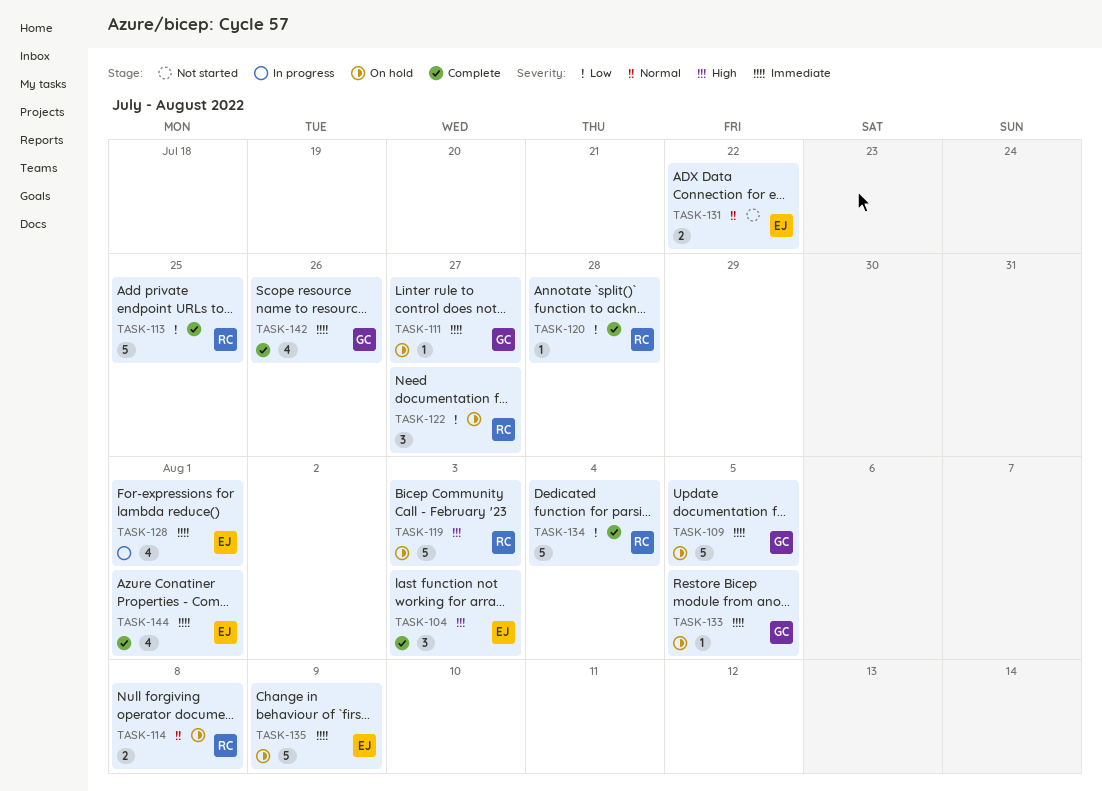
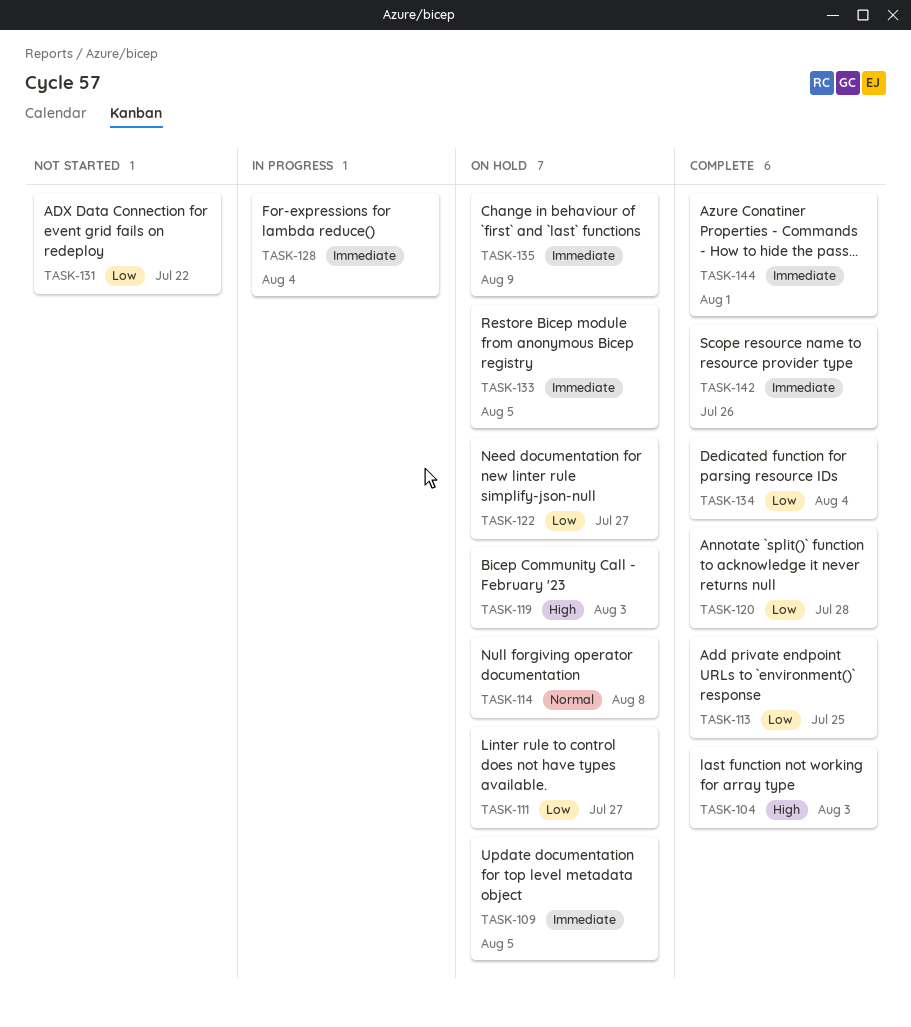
TASK-111, priority: Immediate -> Low
TASK-128, due: Aug 1 -> Aug 4
TASK-131, priority: Normal -> Low

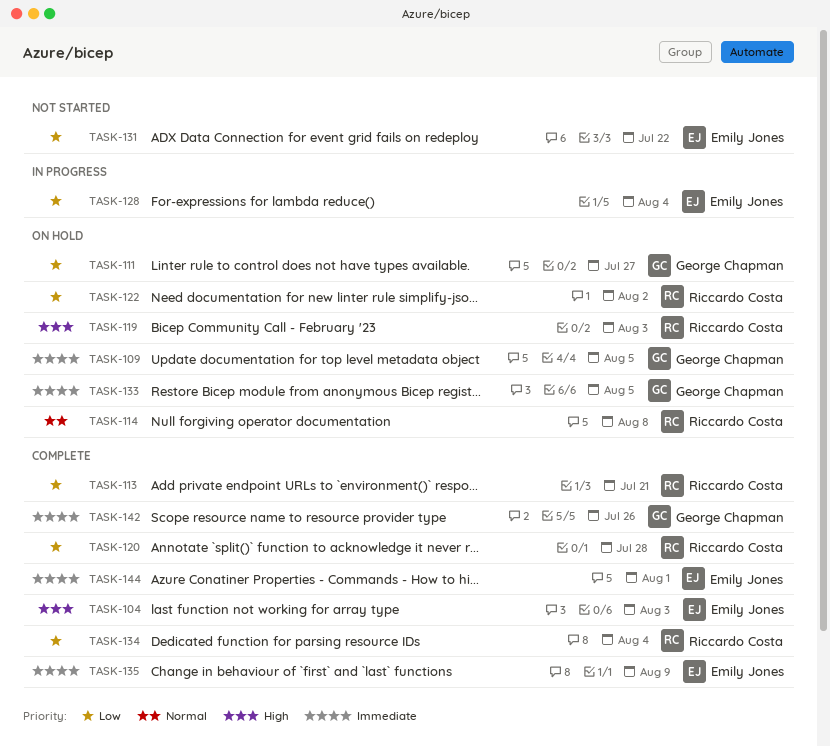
TASK-113, due: Jul 25 -> Jul 21
TASK-122, due: Jul 27 -> Aug 2
TASK-128, priority: Immediate -> Low
TASK-135, status: On hold -> Complete

